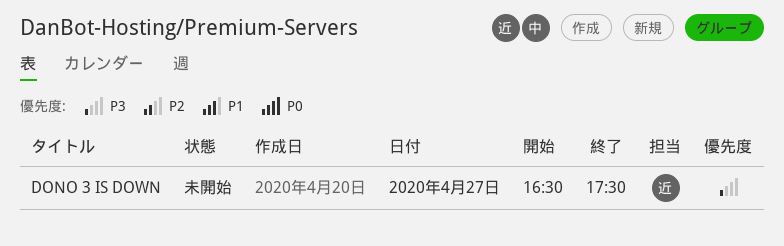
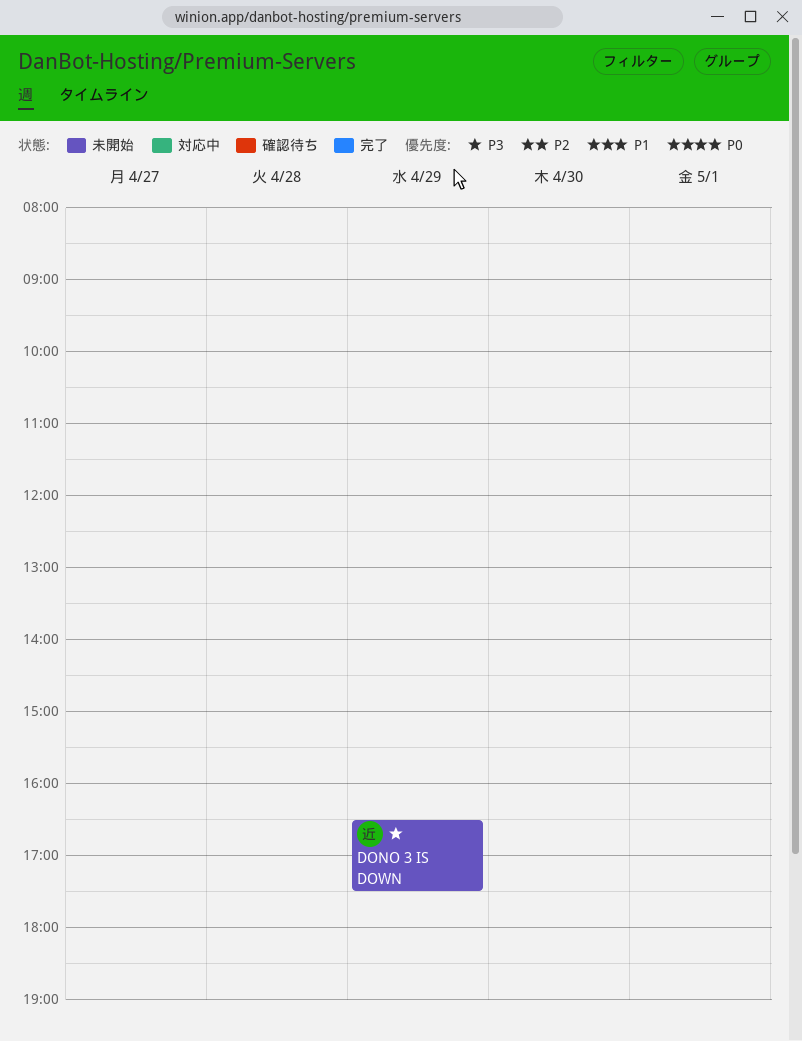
DONO 3 IS DOWN, day: Apr 27 -> Apr 29

